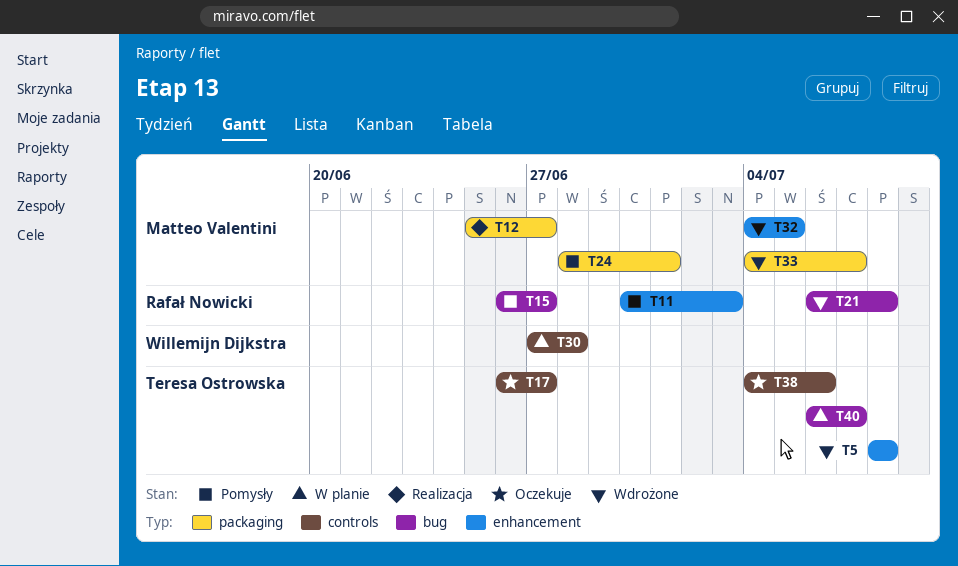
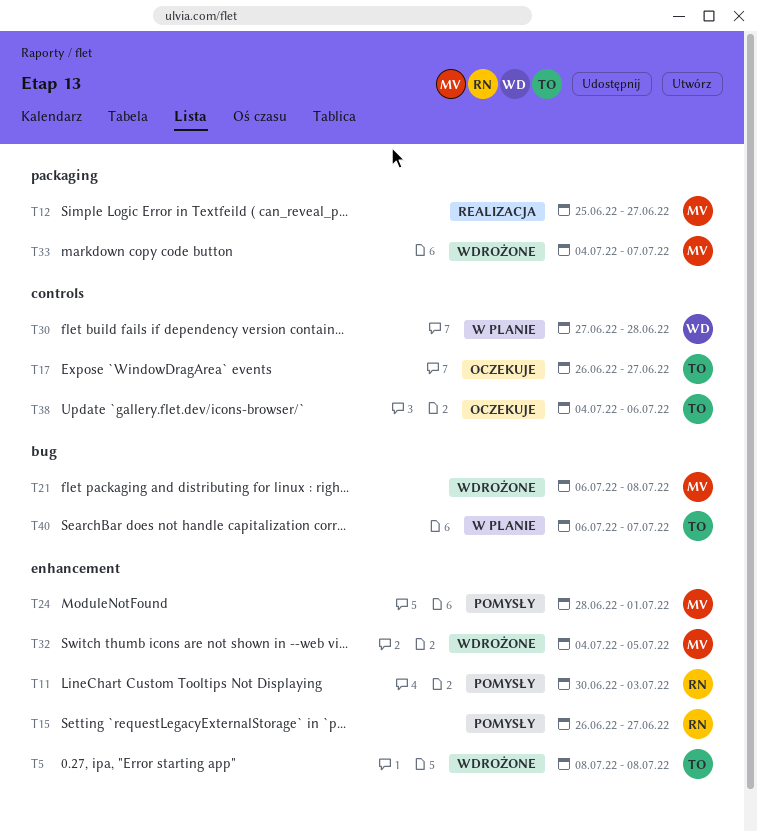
T15, label: bug -> enhancement
T21, owner: Rafał Nowicki -> Matteo Valentini
T24, label: packaging -> enhancement

